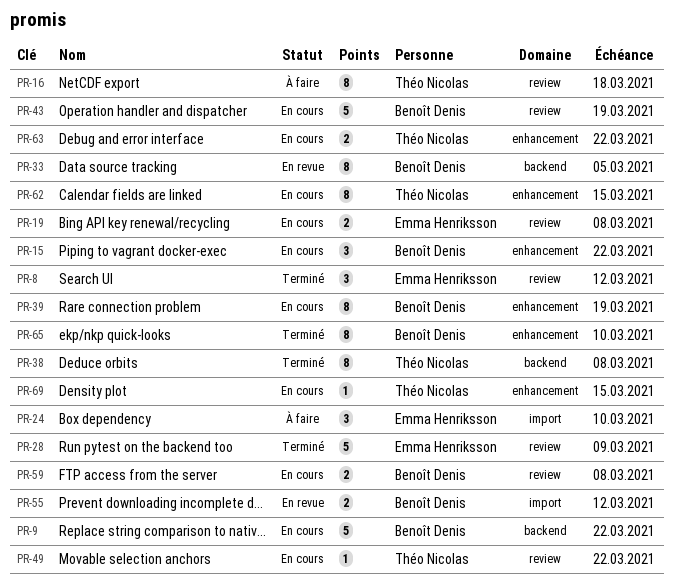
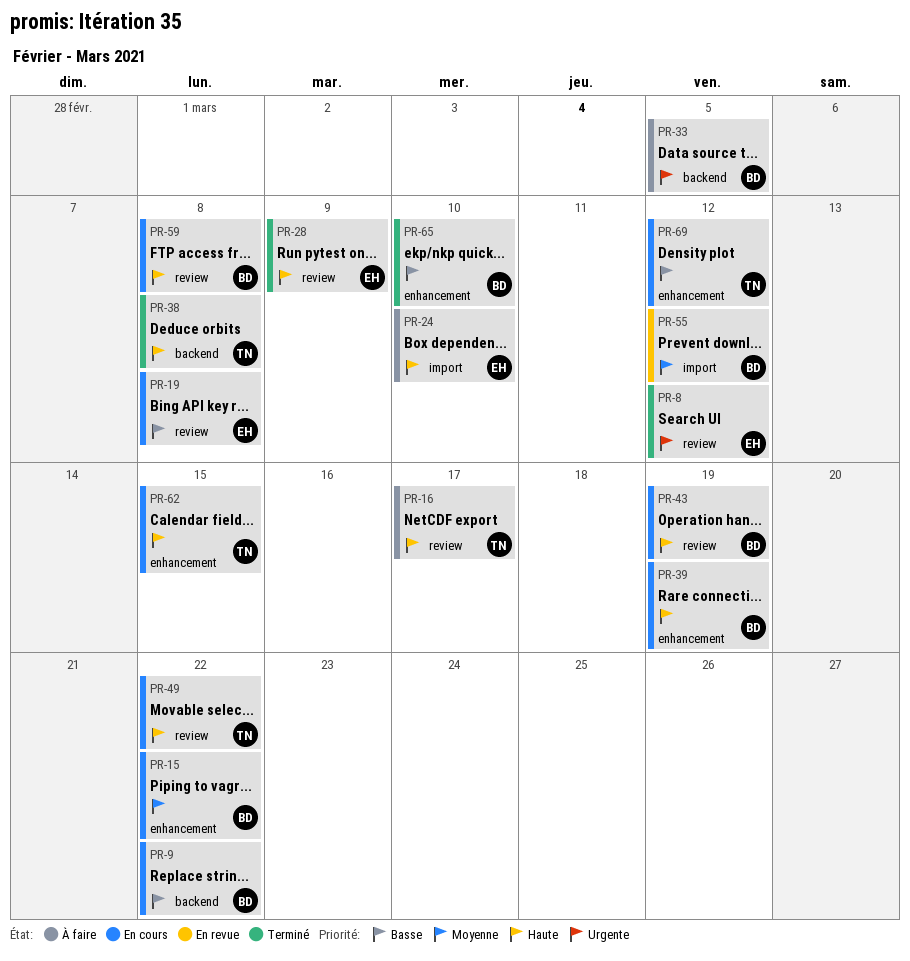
PR-16, due: Mar 18 -> Mar 17
PR-33, status: En revue -> À faire
PR-63: present -> none
PR-69, due: Mar 15 -> Mar 12

